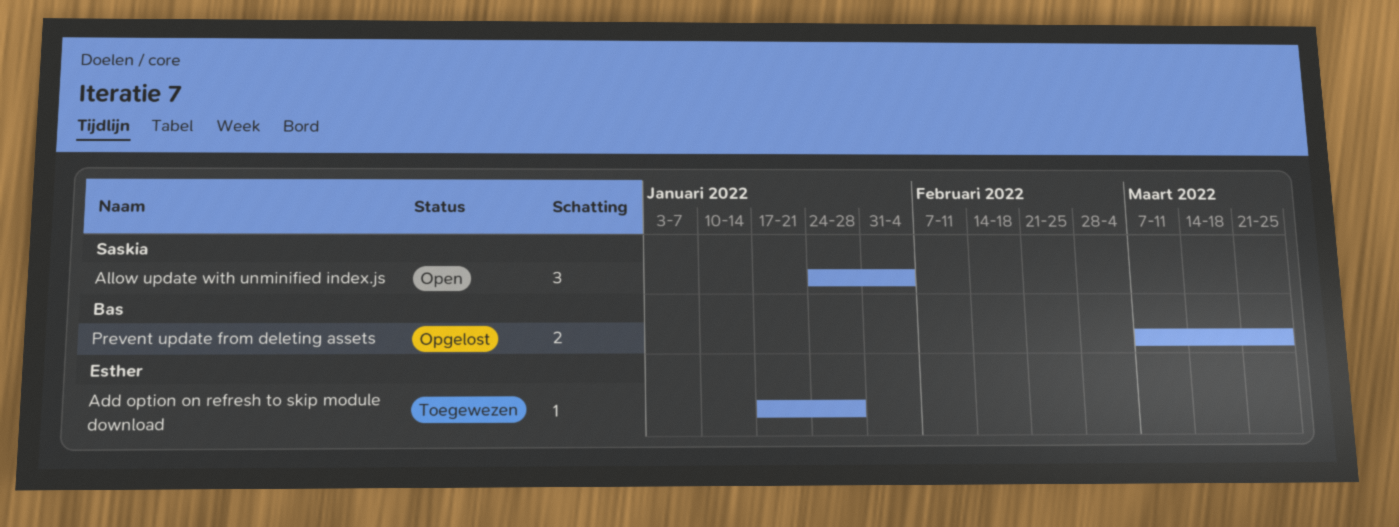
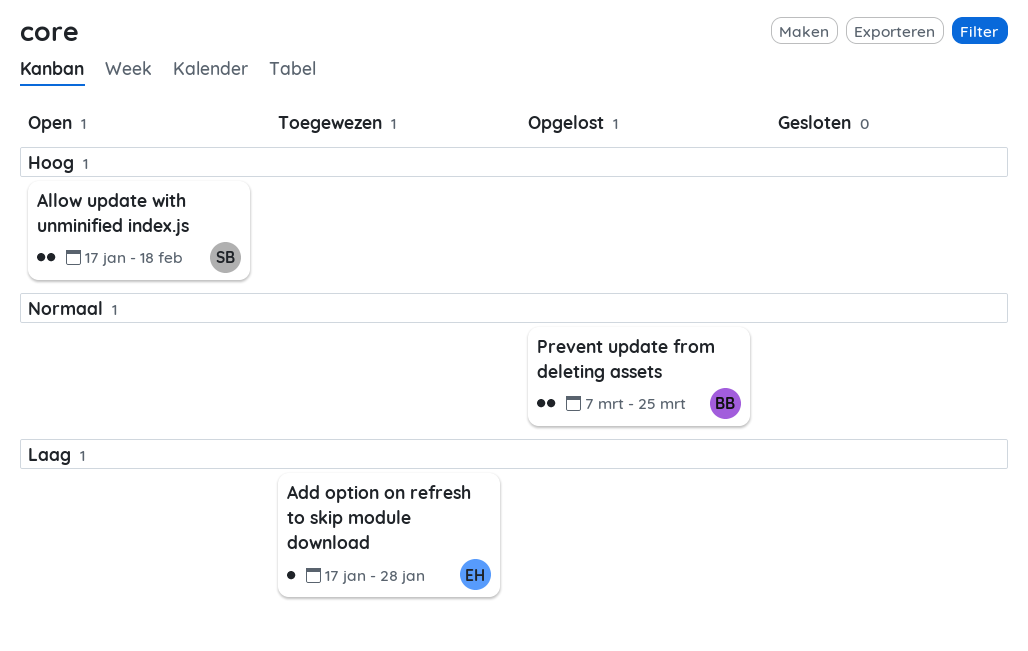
Allow update with unminified index.js, estimate: 3 -> 2
Allow update with unminified index.js, start: Jan 24 -> Jan 17
Allow update with unminified index.js, due: Feb 4 -> Feb 18

